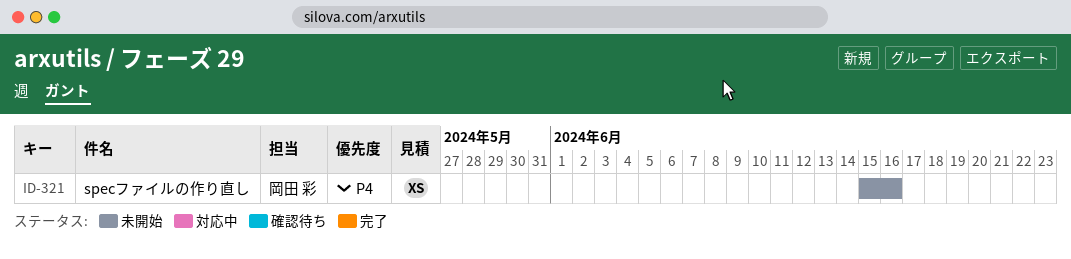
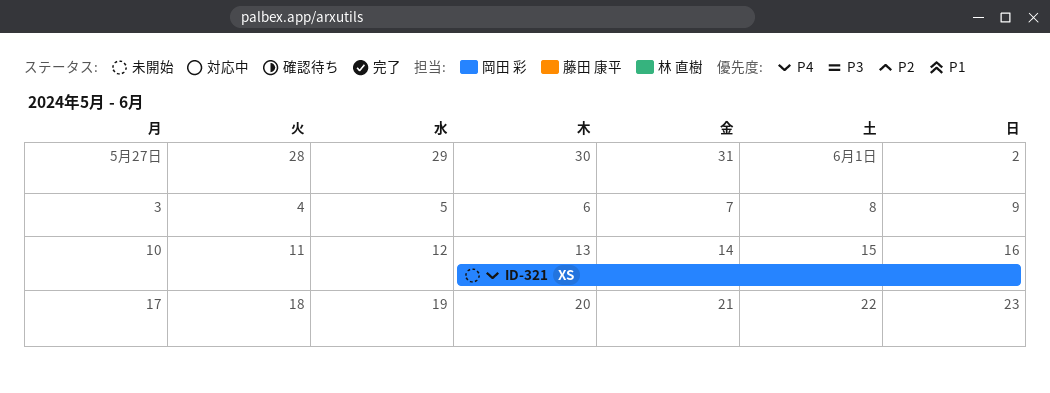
ID-321, start: Jun 15 -> Jun 13

